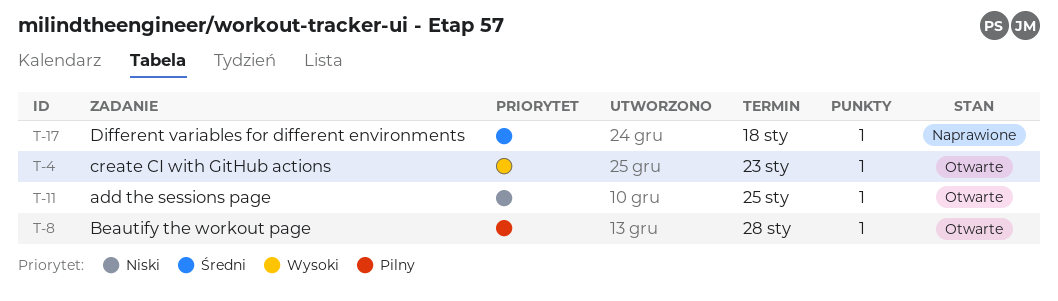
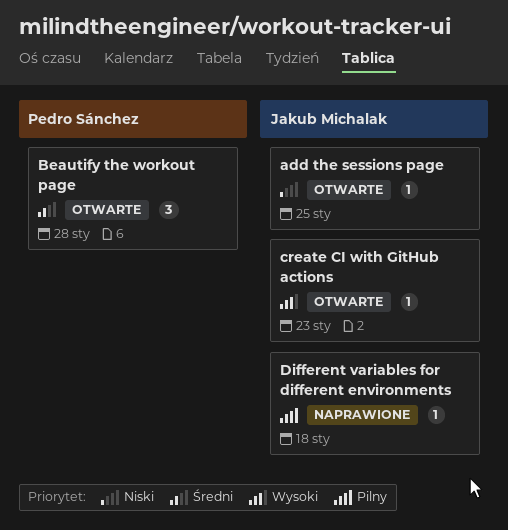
Beautify the workout page, priority: Pilny -> Średni
Beautify the workout page, estimate: 1 -> 3
Different variables for different environments, priority: Średni -> Pilny

